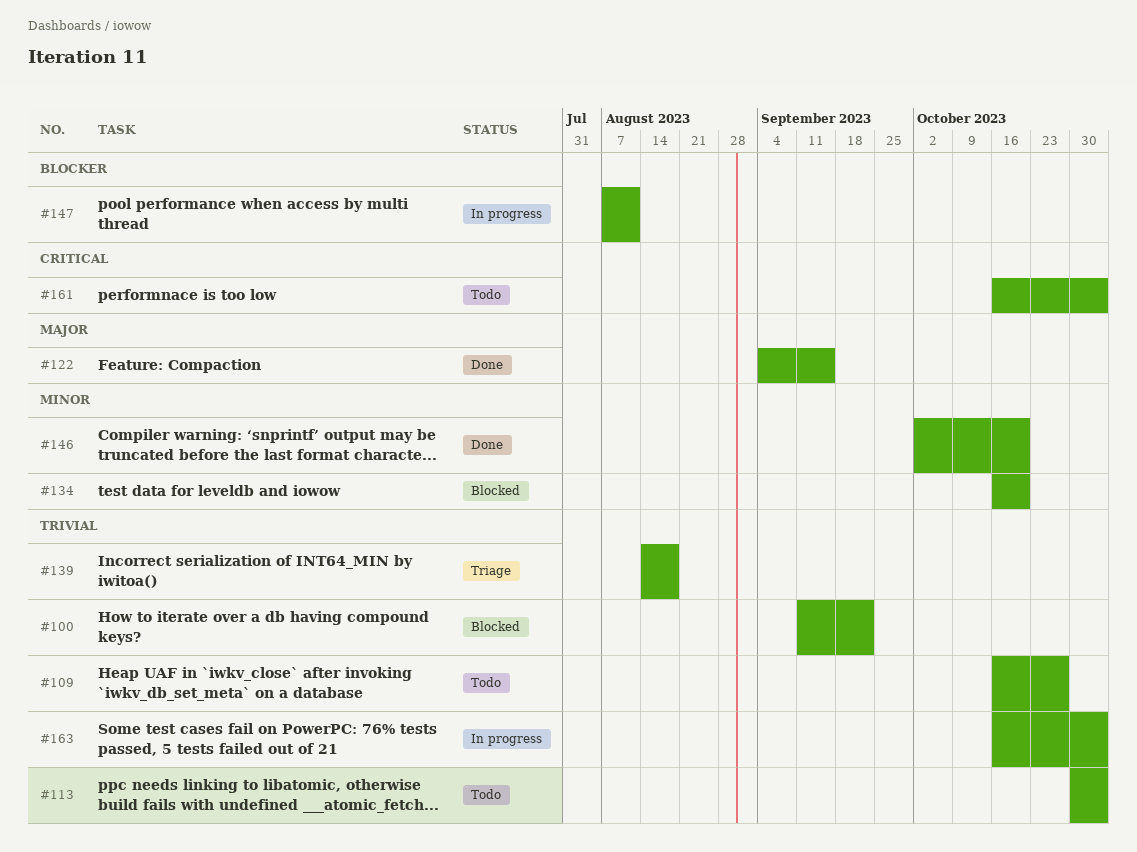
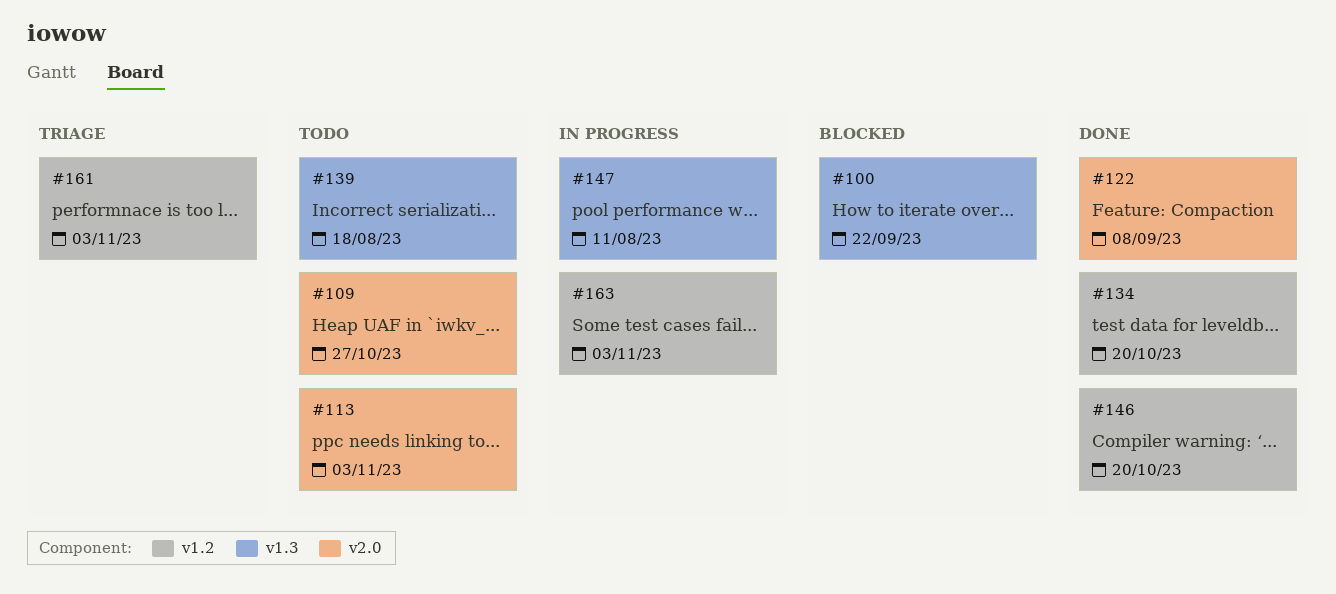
#122, due: Sep 15 -> Sep 8
#134, status: Blocked -> Done
#139, status: Triage -> Todo
#161, status: Todo -> Triage

